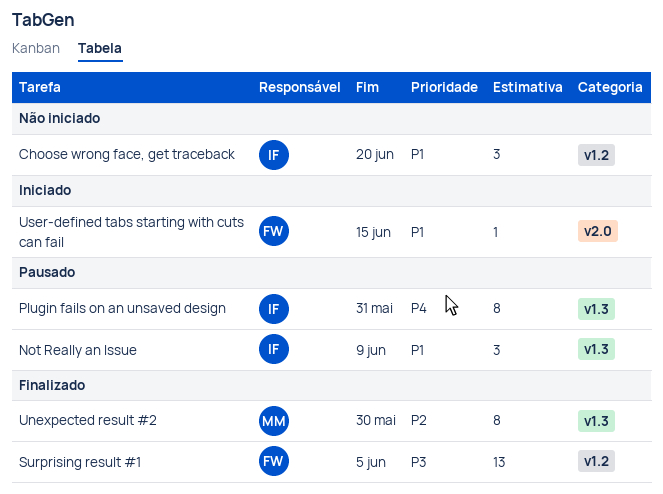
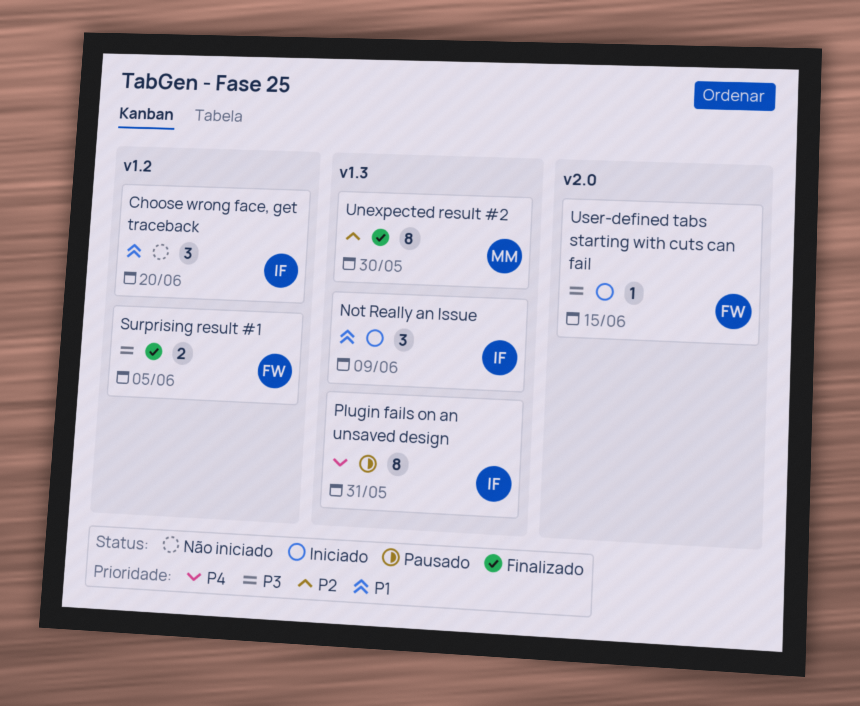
Not Really an Issue, status: Pausado -> Iniciado
Surprising result #1, estimate: 13 -> 2
User-defined tabs starting with cuts can fail, priority: P1 -> P3

